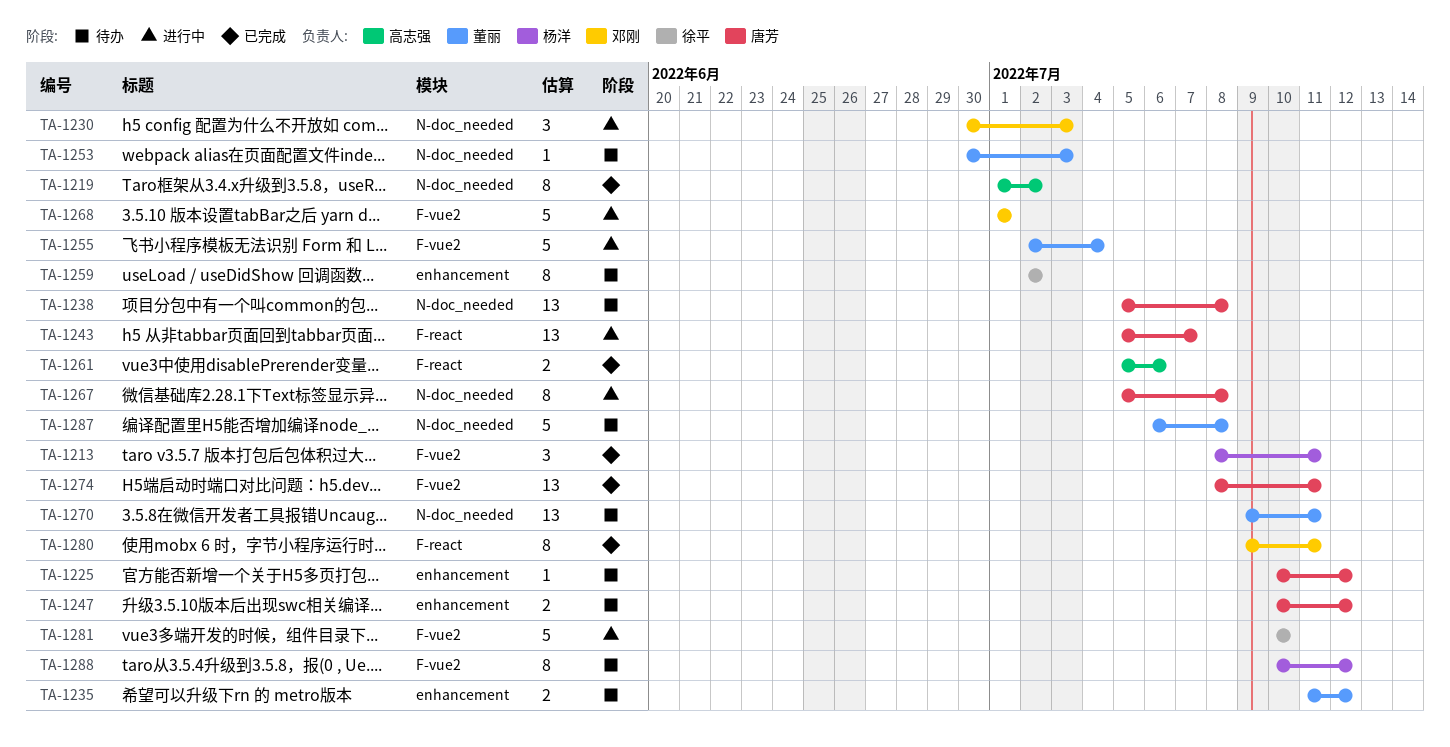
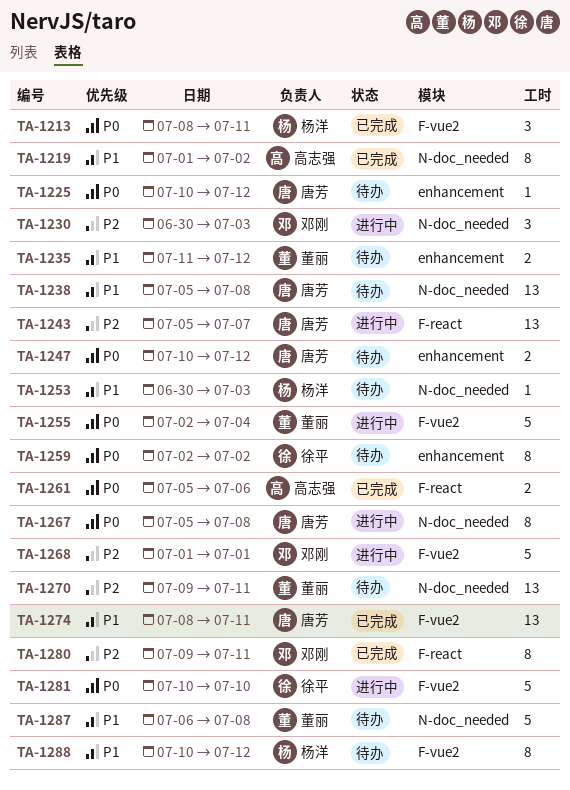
TA-1253, owner: 董丽 -> 杨洋

